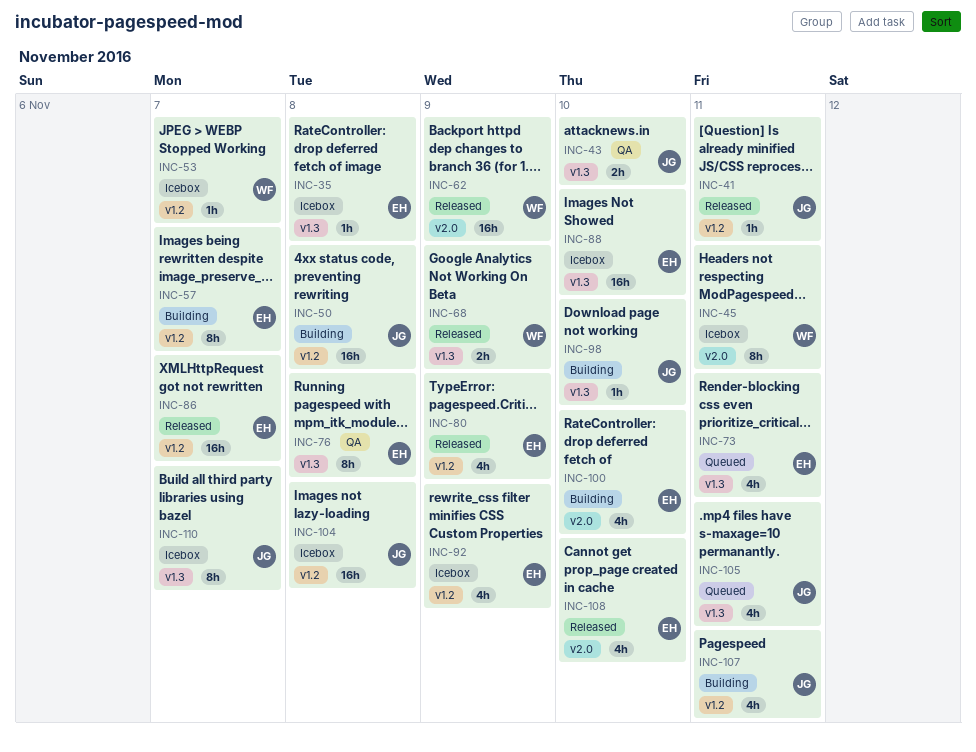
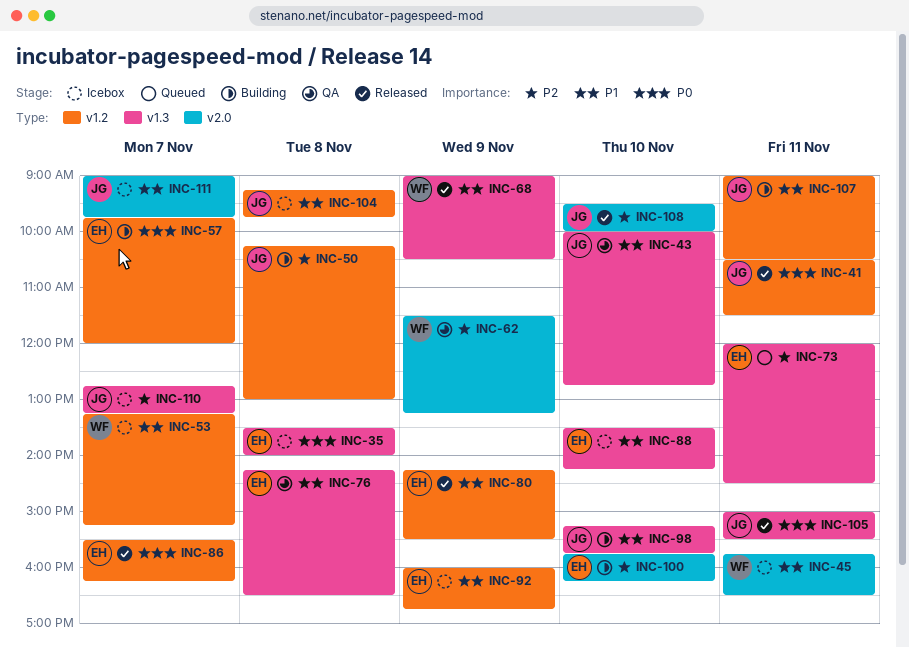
INC-62, status: Released -> QA
INC-105, status: Queued -> Released
INC-108, owner: EH -> JG
INC-111: none -> present

